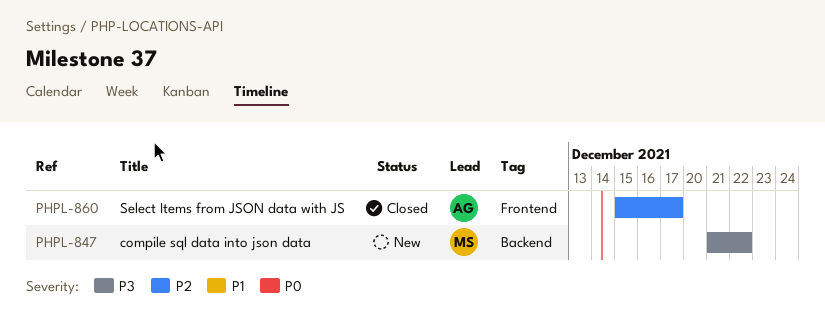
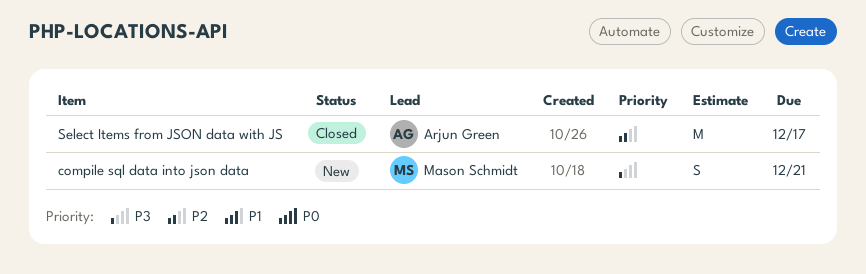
compile sql data into json data, due: Dec 22 -> Dec 21

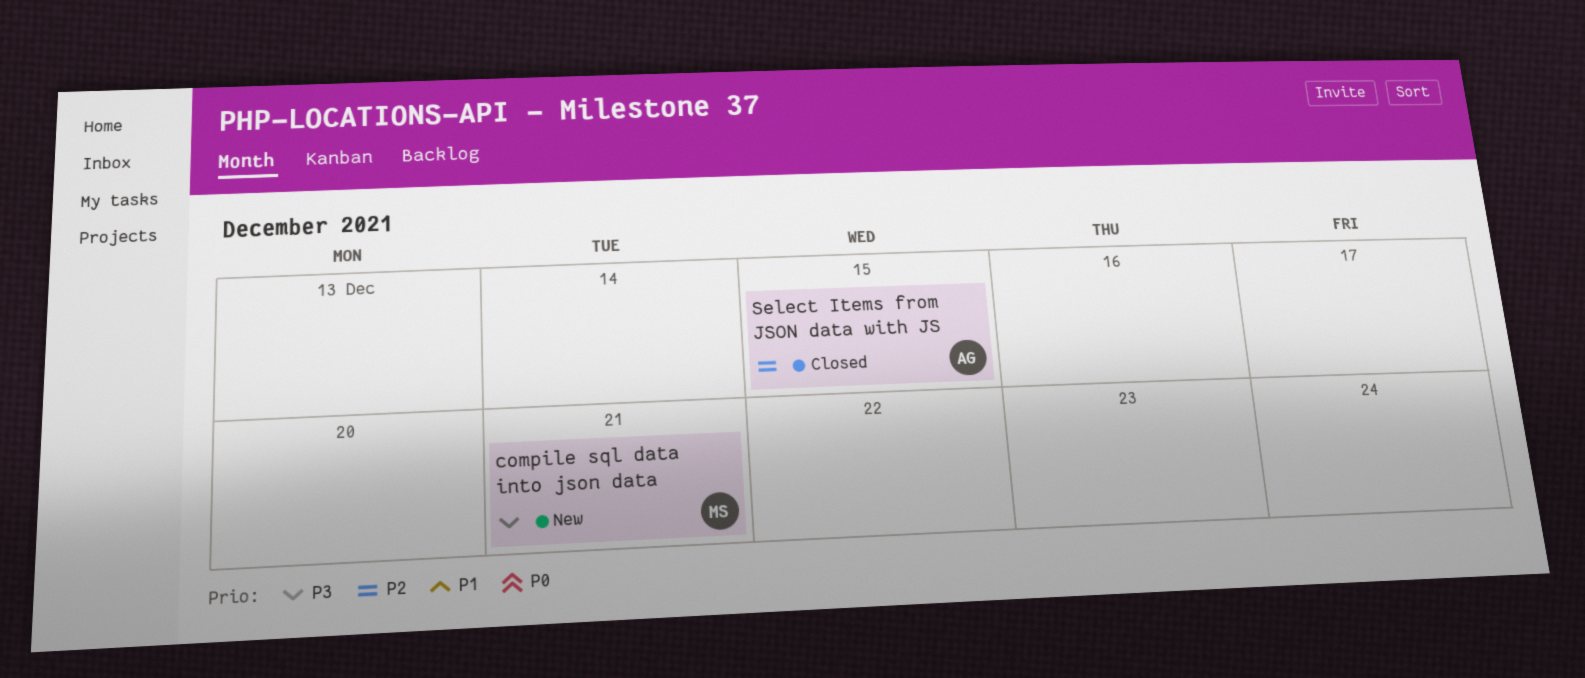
Select Items from JSON data with JS, due: Dec 17 -> Dec 15

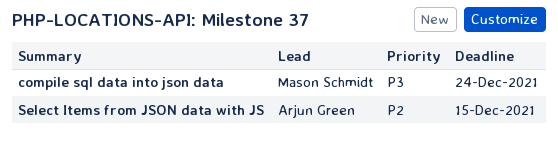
compile sql data into json data, due: Dec 21 -> Dec 24

